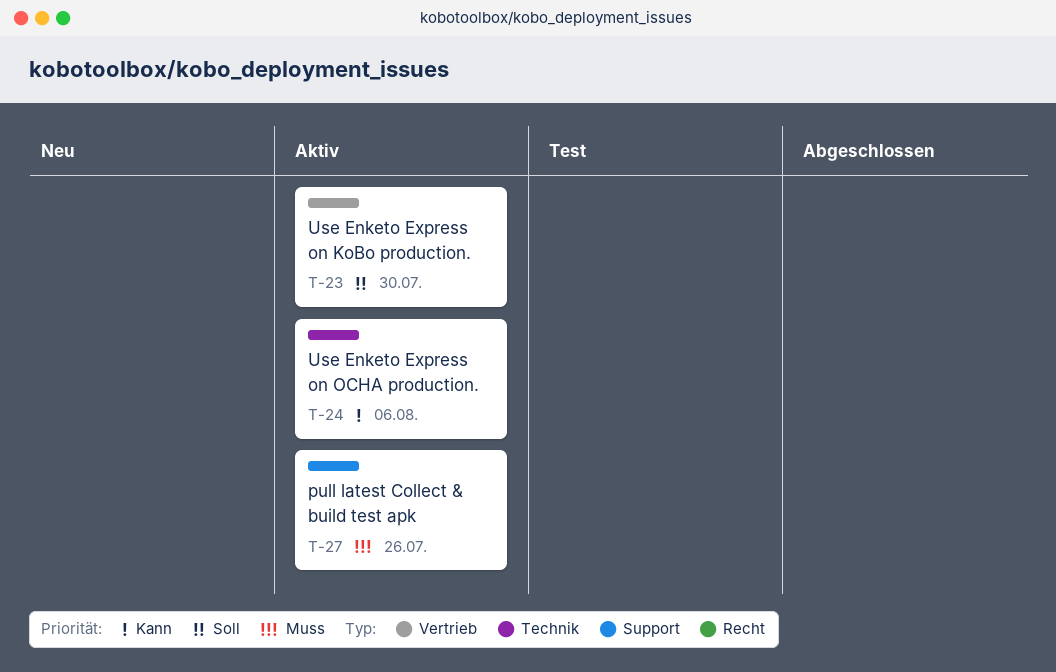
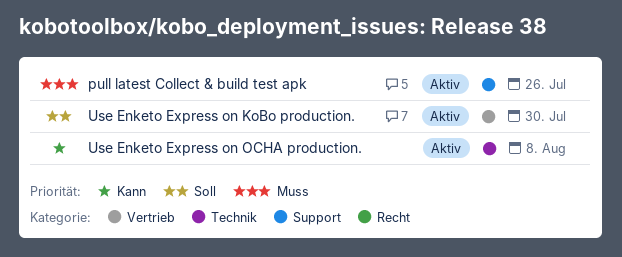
Use Enketo Express on OCHA production., due: Aug 6 -> Aug 8

